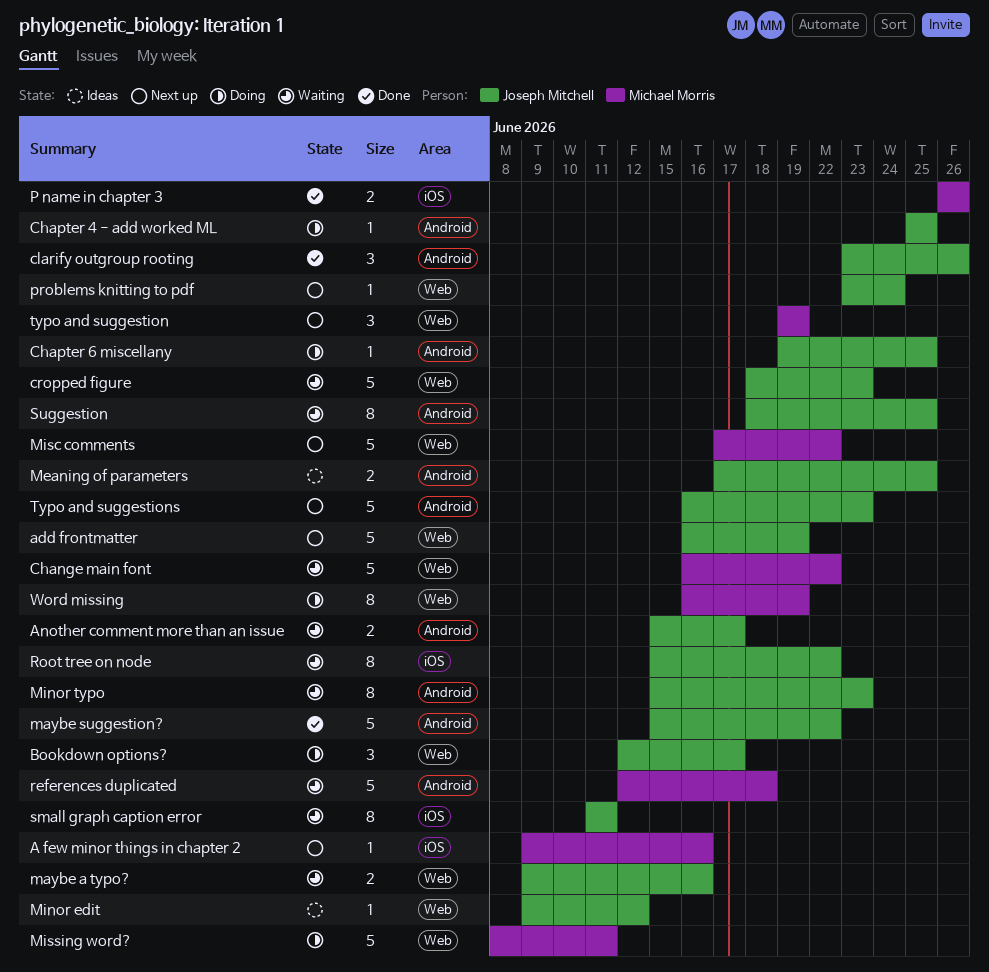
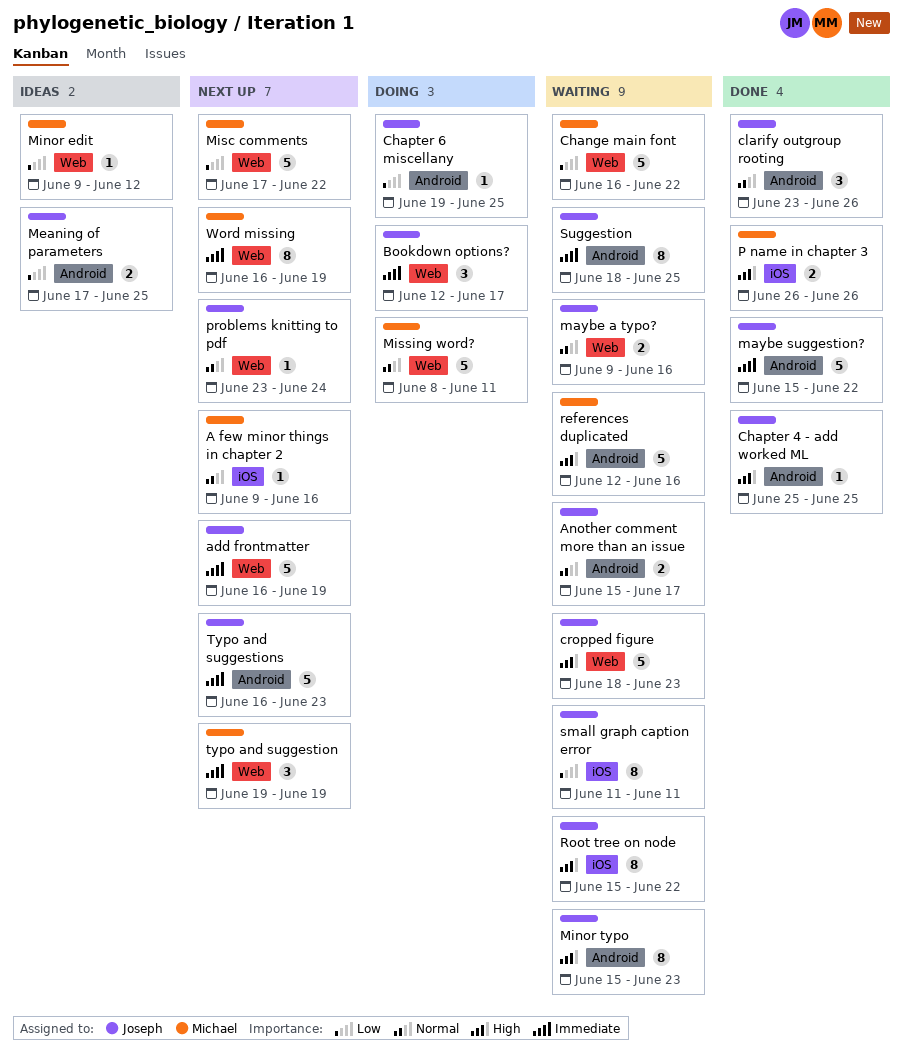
Chapter 4 - add worked ML, status: Doing -> Done
Minor edit, owner: Joseph Mitchell -> Michael Morris
references duplicated, due: Jun 18 -> Jun 16
Word missing, status: Doing -> Next up

